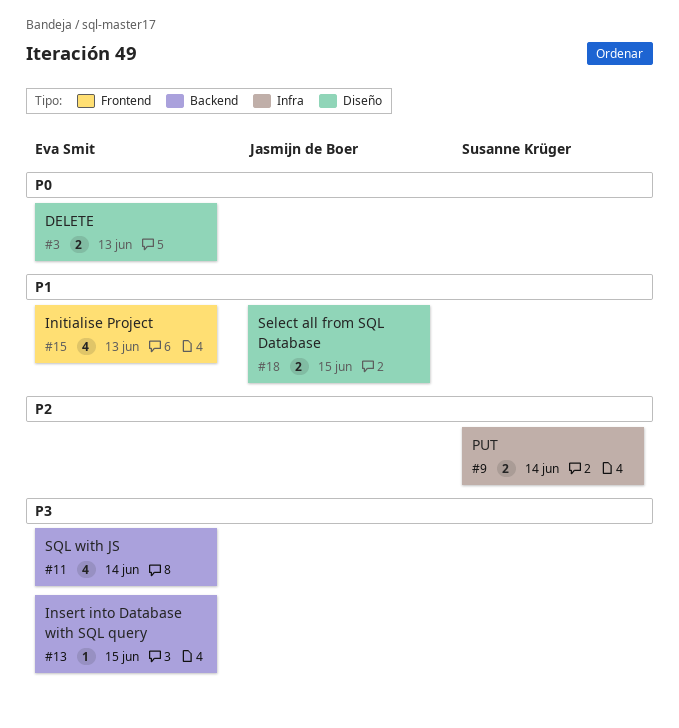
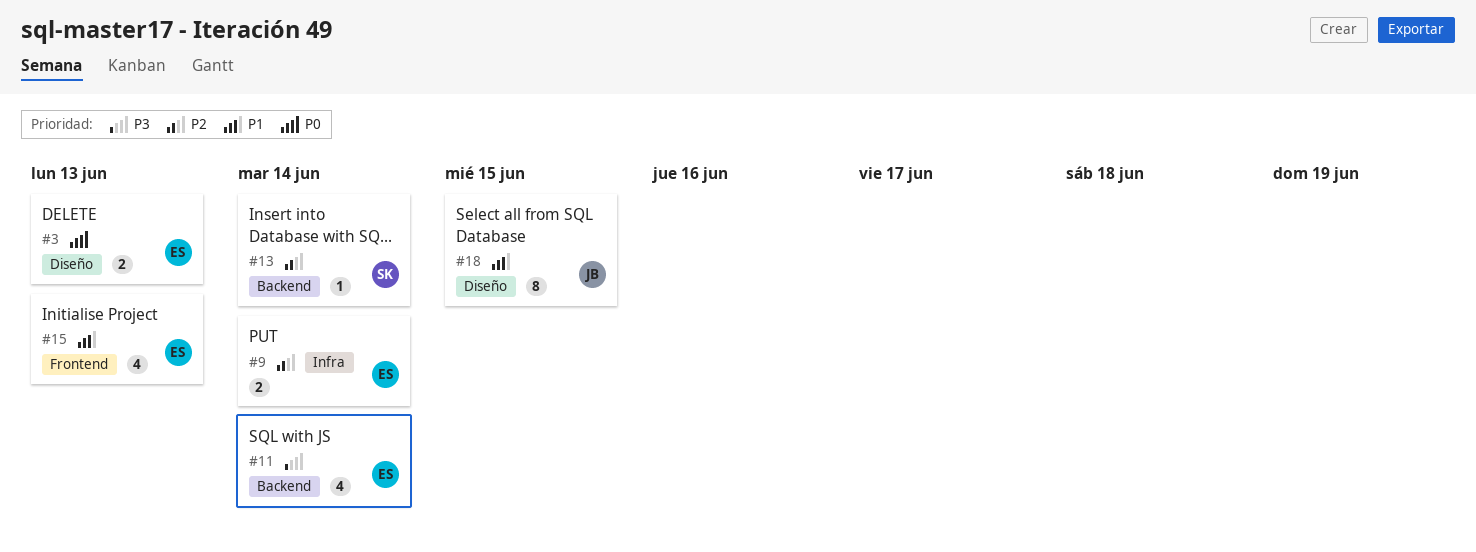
#9, owner: Susanne Krüger -> Eva Smit
#13, owner: Eva Smit -> Susanne Krüger
#13, priority: P3 -> P2
#13, due: Jun 15 -> Jun 14
#18, estimate: 2 -> 8

